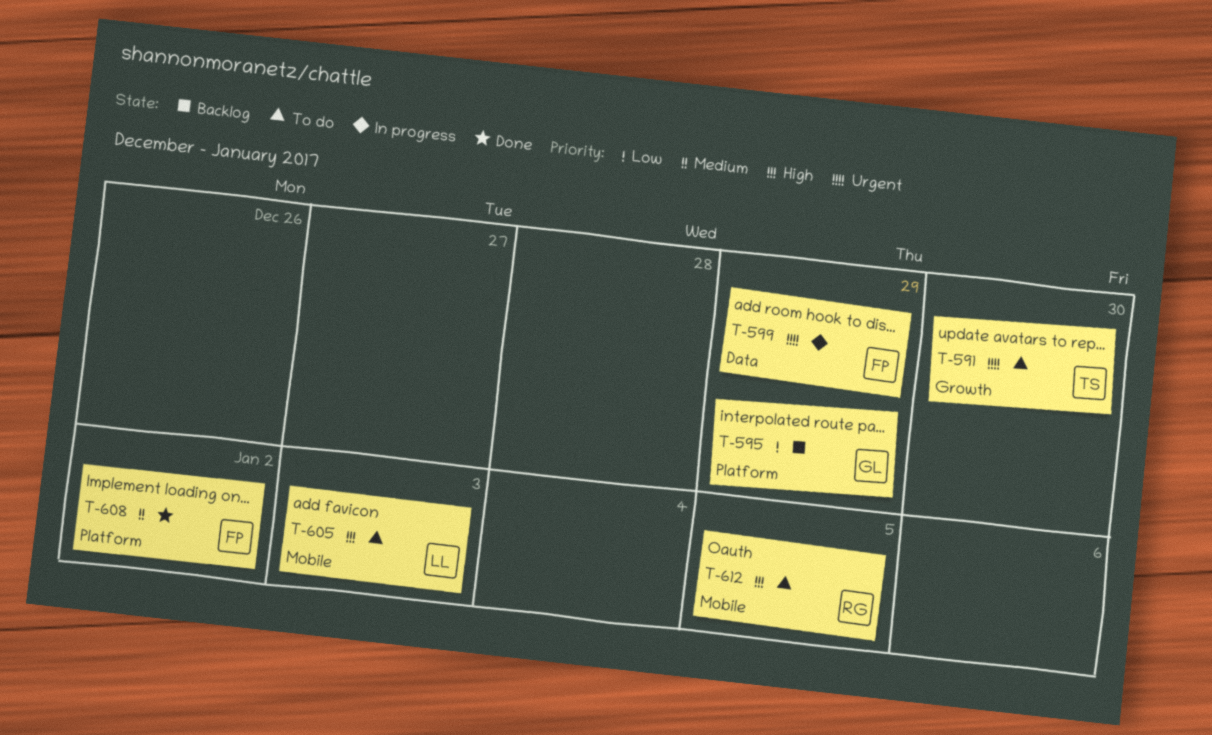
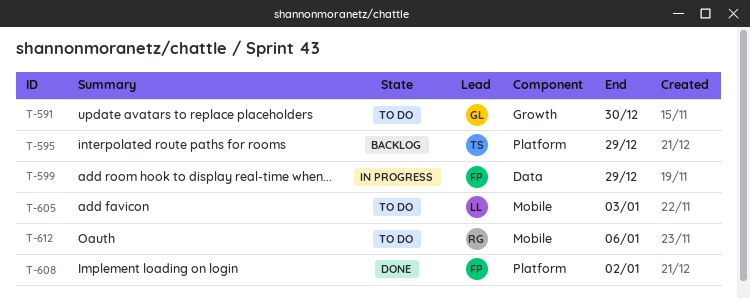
T-591, owner: TS -> GL
T-595, owner: GL -> TS
T-612, due: Jan 5 -> Jan 6

